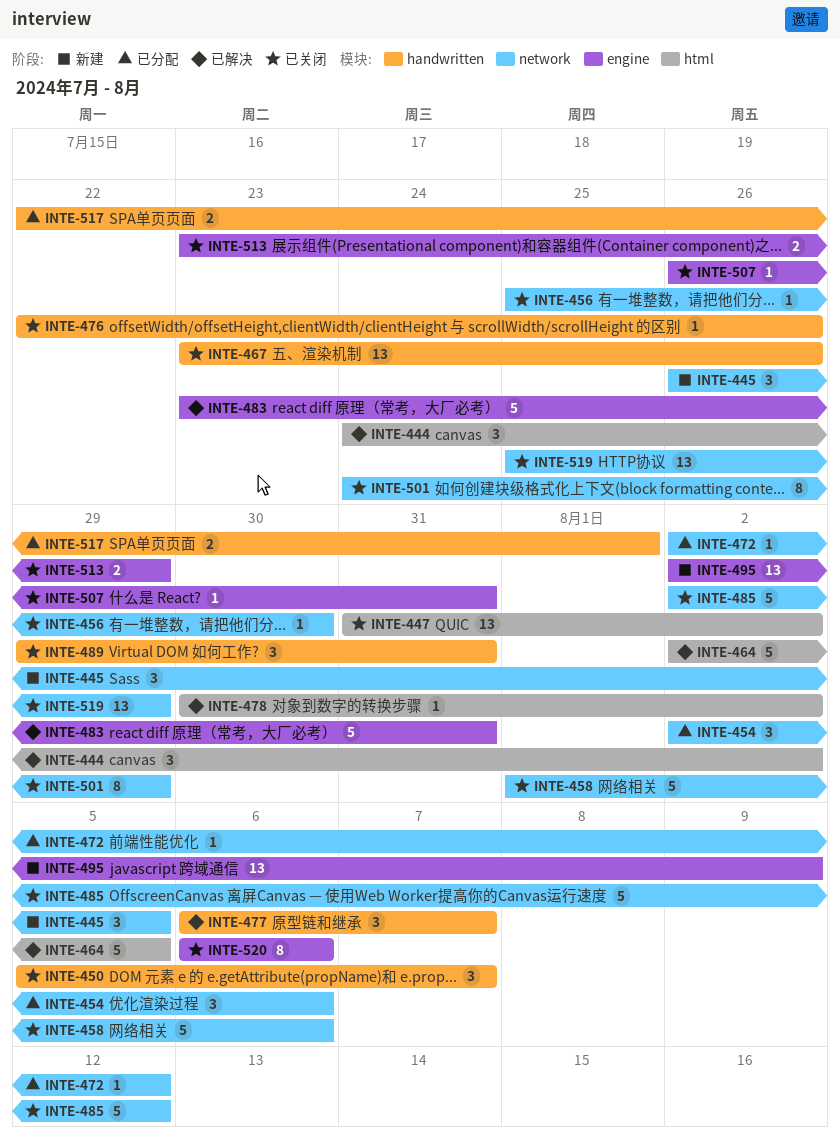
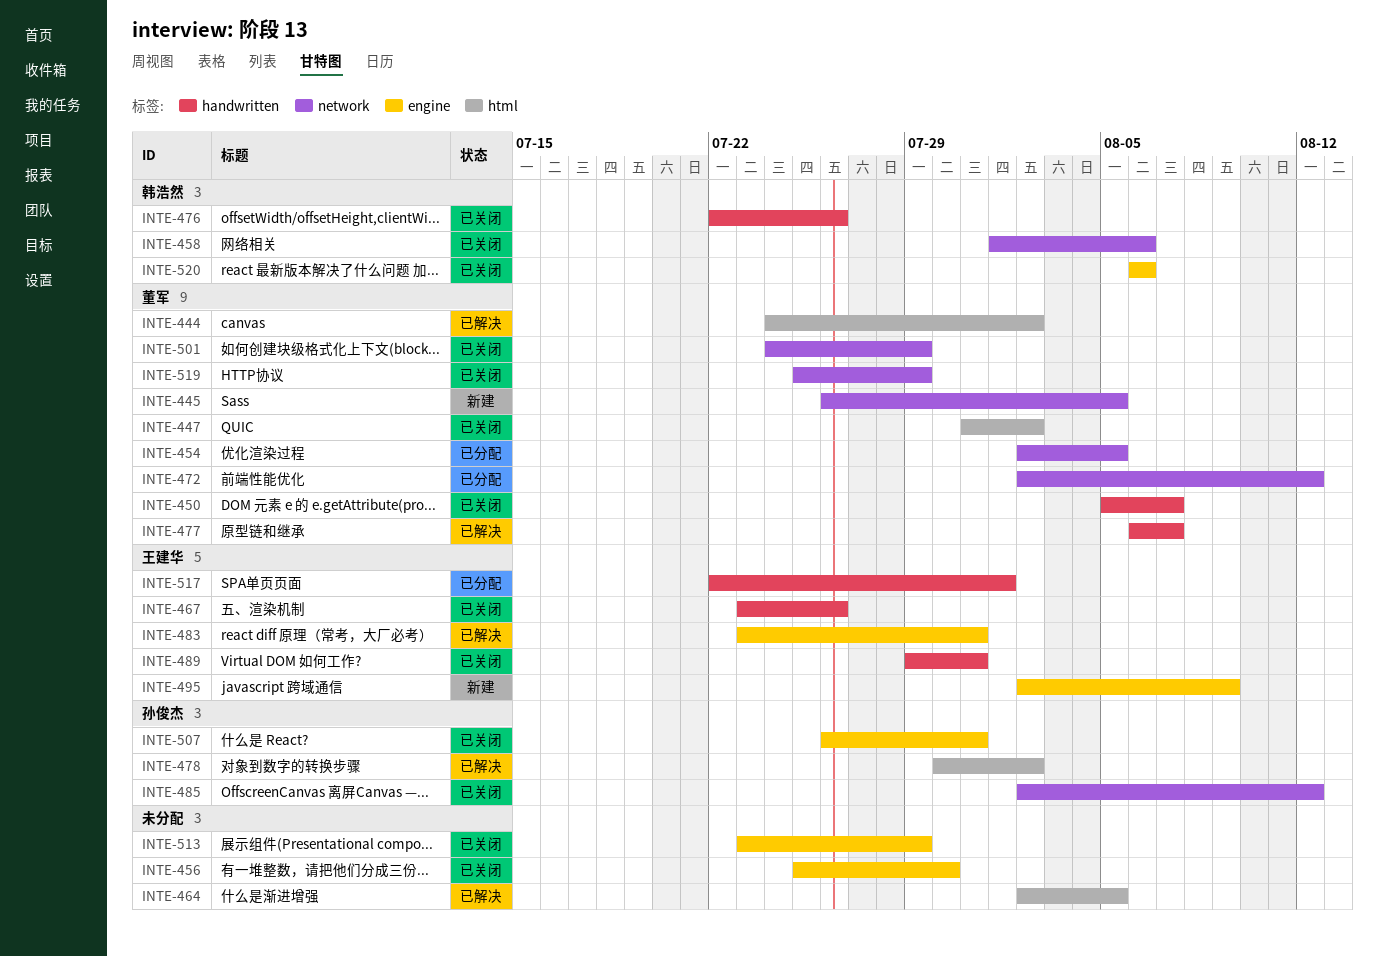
INTE-454, due: Aug 6 -> Aug 5
INTE-456, label: network -> engine

